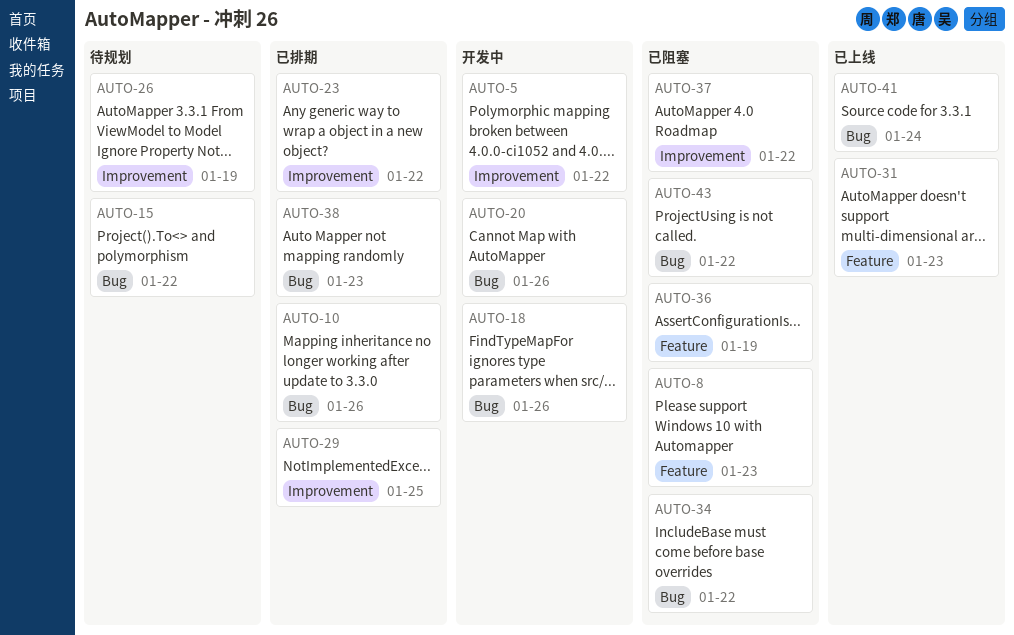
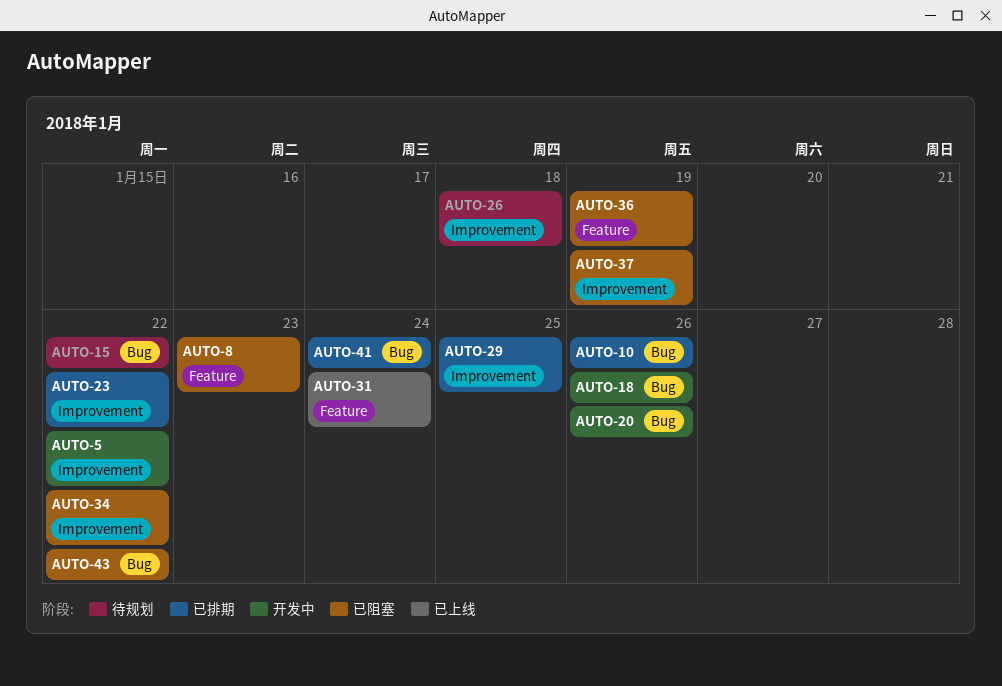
AUTO-26, due: Jan 19 -> Jan 18
AUTO-31, due: Jan 23 -> Jan 24
AUTO-34, label: Bug -> Improvement
AUTO-37, due: Jan 22 -> Jan 19
AUTO-38: present -> none
AUTO-41, status: 已上线 -> 已排期

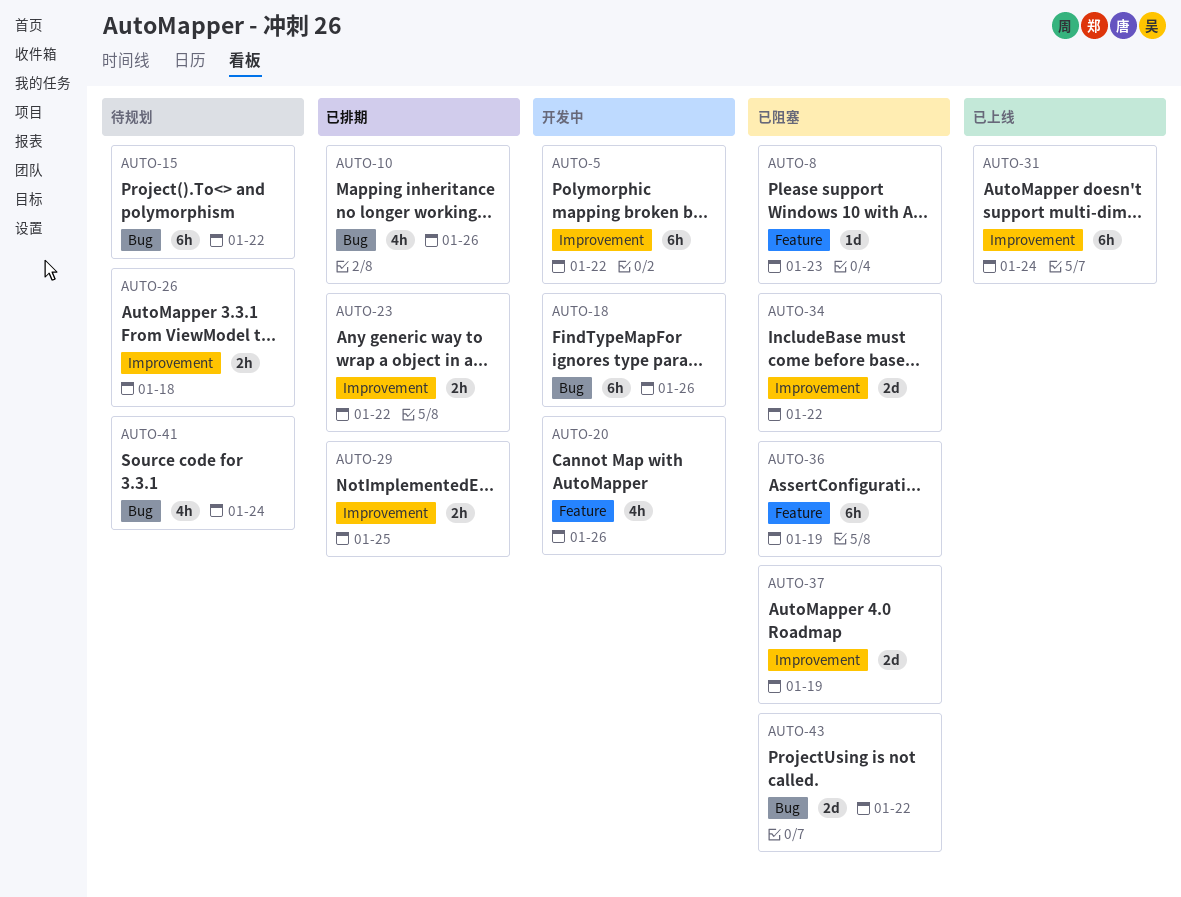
AUTO-20, label: Bug -> Feature
AUTO-31, label: Feature -> Improvement
AUTO-41, status: 已排期 -> 待规划

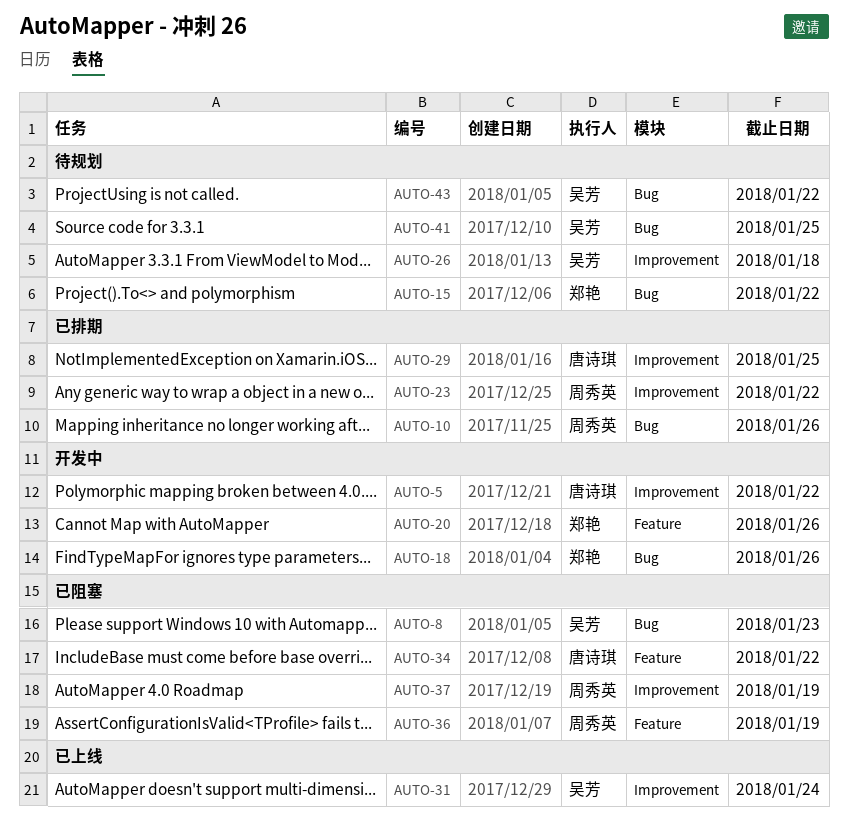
AUTO-8, label: Feature -> Bug
AUTO-34, label: Improvement -> Feature
AUTO-41, due: Jan 24 -> Jan 25
AUTO-43, status: 已阻塞 -> 待规划

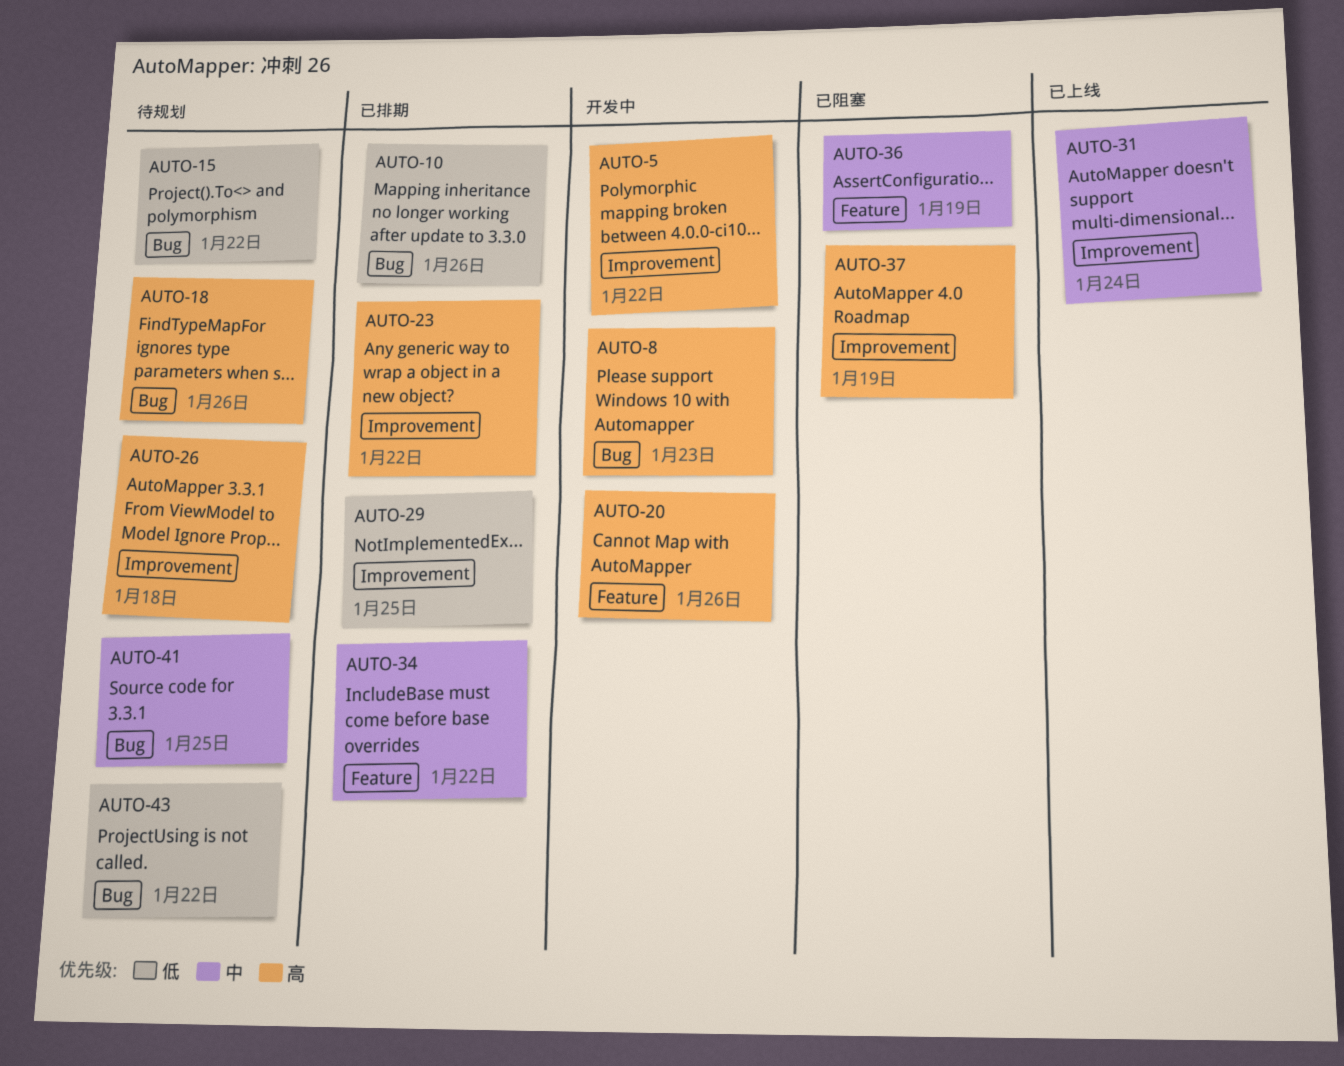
AUTO-8, status: 已阻塞 -> 开发中
AUTO-18, status: 开发中 -> 待规划
AUTO-34, status: 已阻塞 -> 已排期

